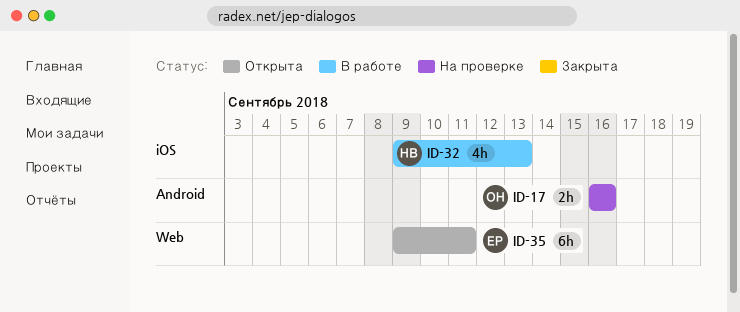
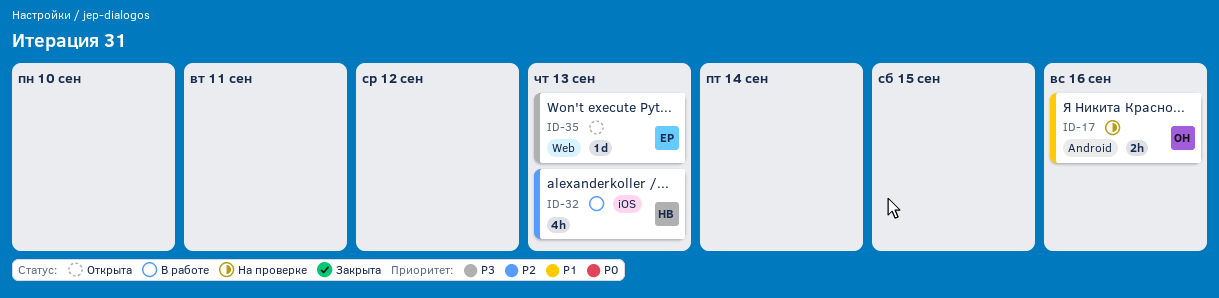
ID-35, estimate: 6h -> 1d
ID-35, due: Sep 11 -> Sep 13

